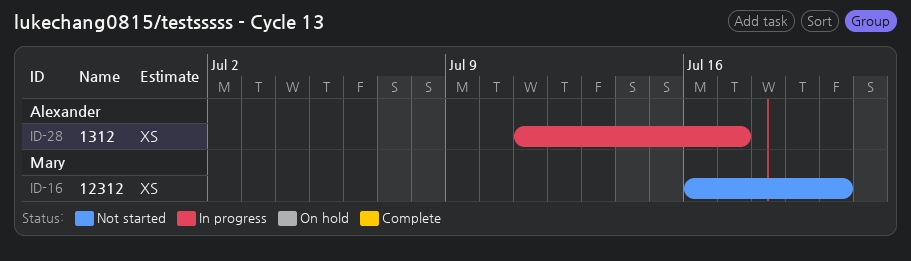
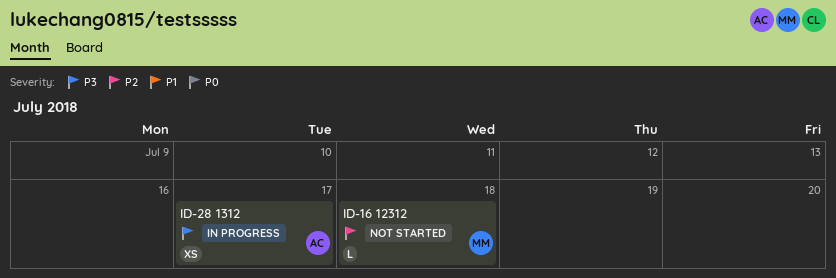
ID-16, estimate: XS -> L
ID-16, due: Jul 20 -> Jul 18

